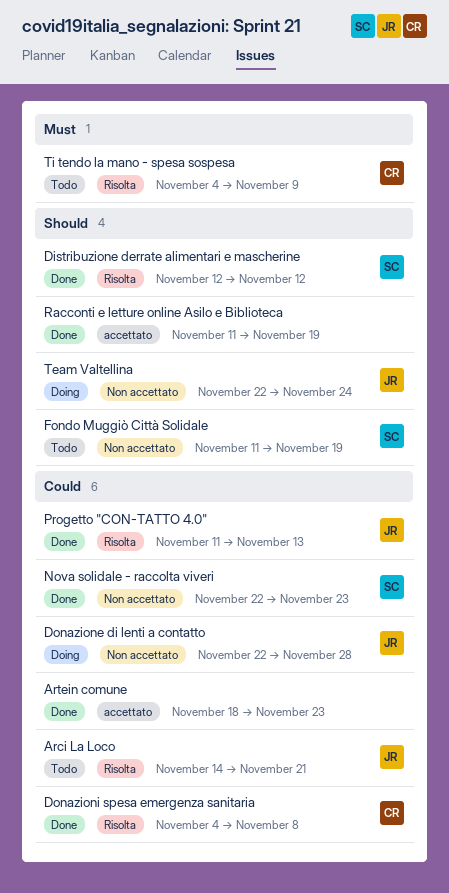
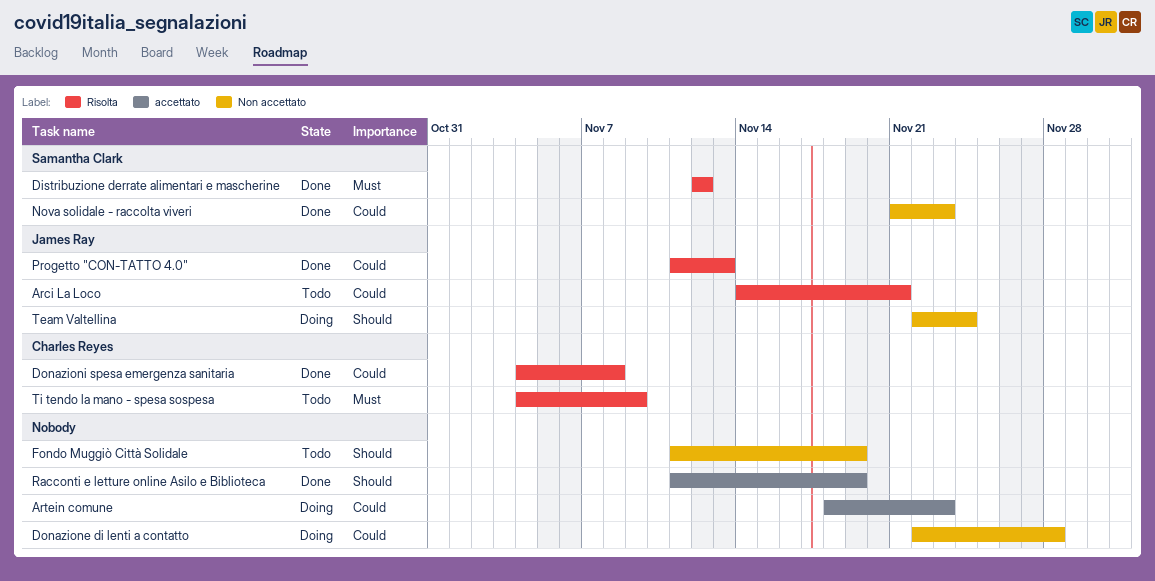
Artein comune, status: Done -> Doing
Distribuzione derrate alimentari e mascherine, priority: Should -> Must
Donazione di lenti a contatto, owner: James Ray -> none
Fondo Muggiò Città Solidale, owner: Samantha Clark -> none
Nova solidale - raccolta viveri, start: Nov 22 -> Nov 21

